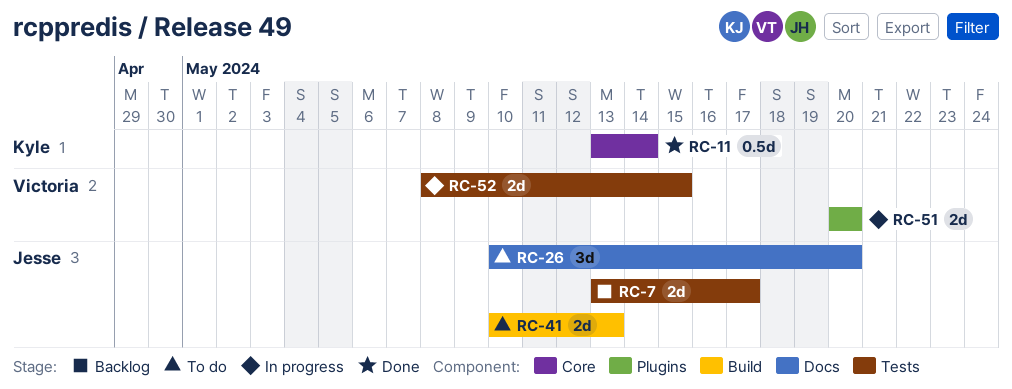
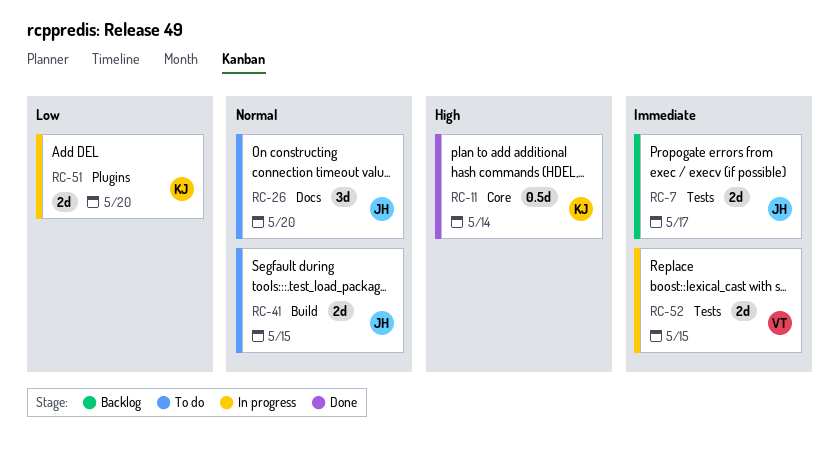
RC-41, due: May 13 -> May 15
RC-51, owner: Victoria -> Kyle

